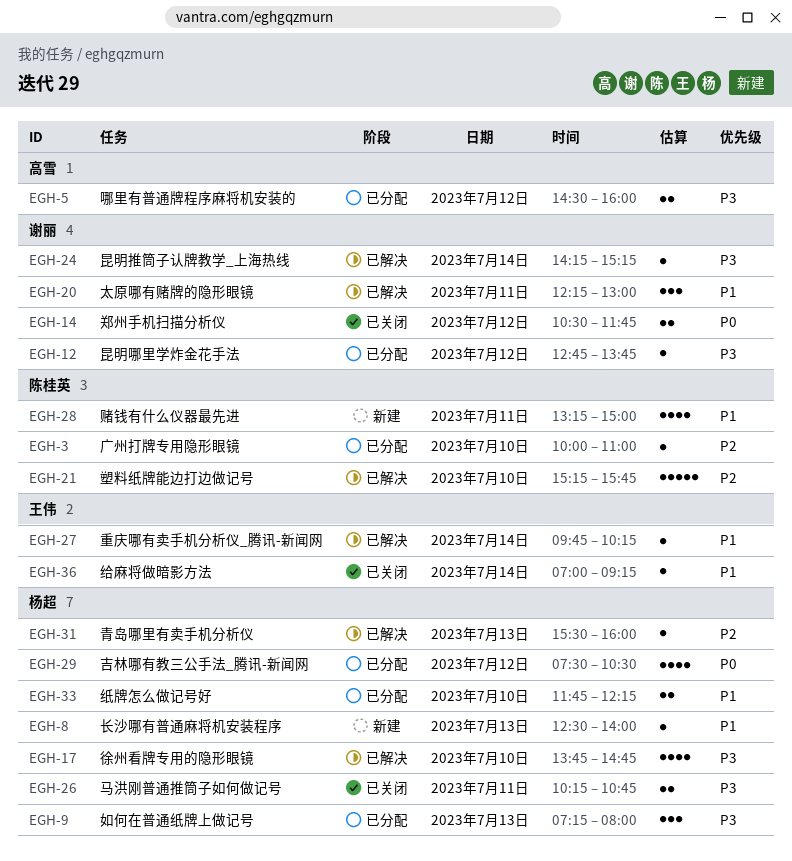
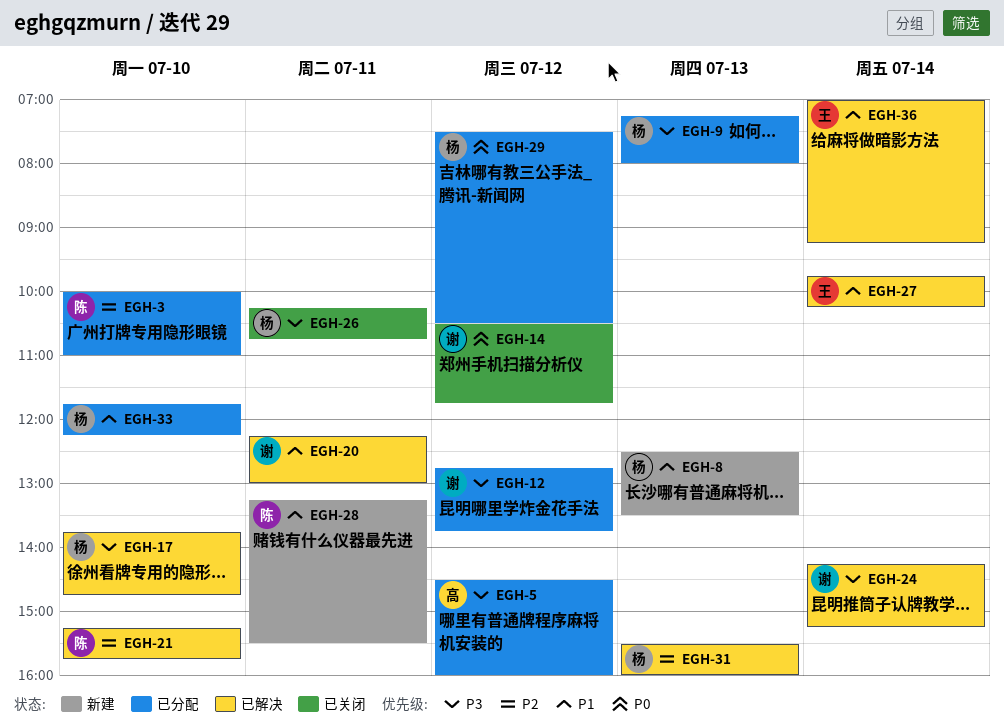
EGH-8, ends: 14:00 -> 13:30
EGH-28, ends: 15:00 -> 15:30
EGH-36, status: 已关闭 -> 已解决

